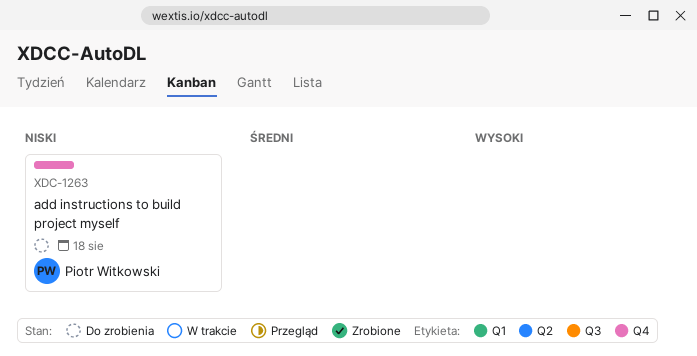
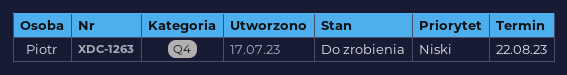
XDC-1263, due: Aug 18 -> Aug 22

